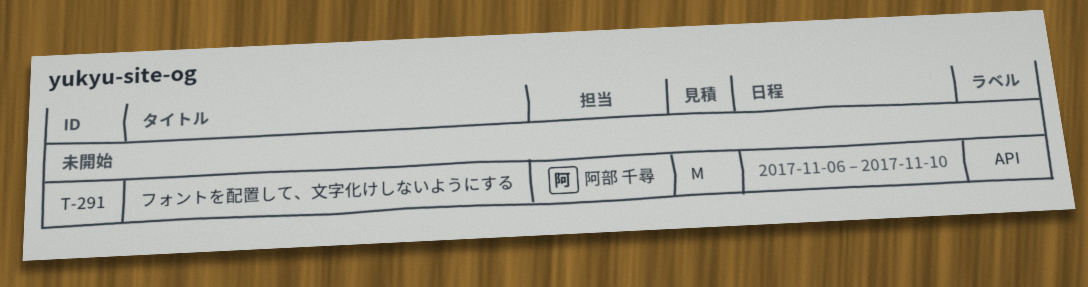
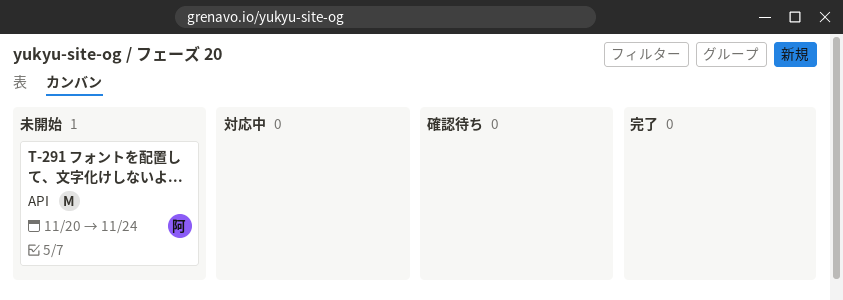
T-291, start: Nov 6 -> Nov 20
T-291, due: Nov 10 -> Nov 24

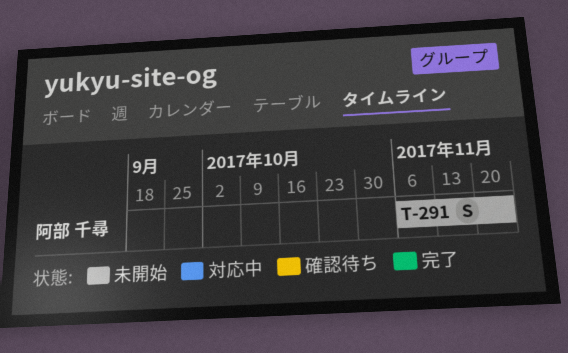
T-291, estimate: M -> S
T-291, start: Nov 20 -> Nov 6

